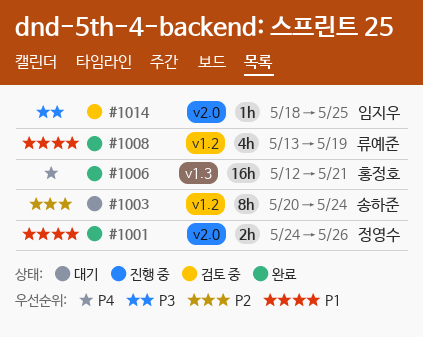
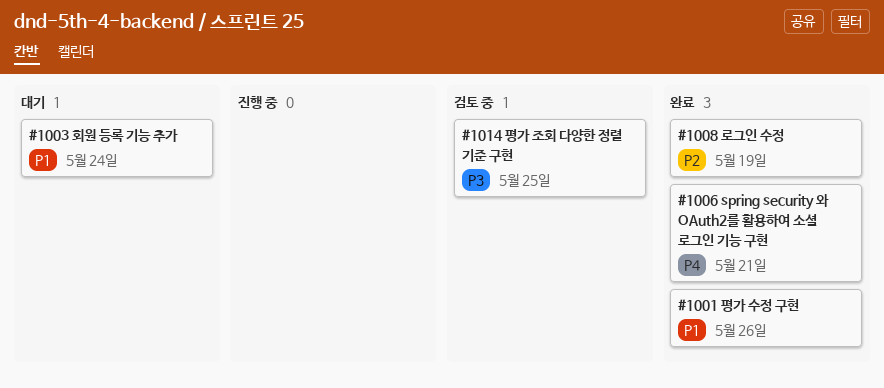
#1003, priority: P2 -> P1
#1008, priority: P1 -> P2

